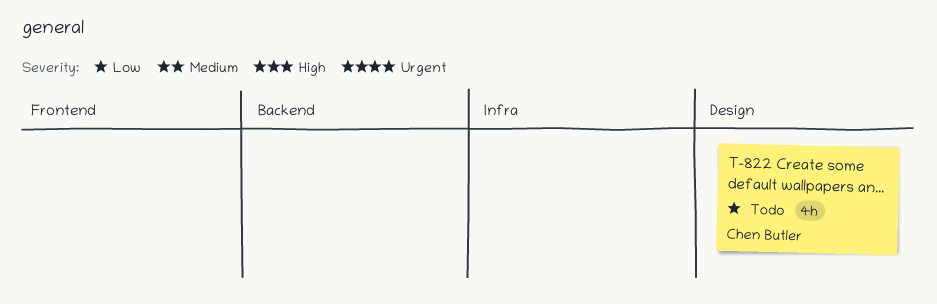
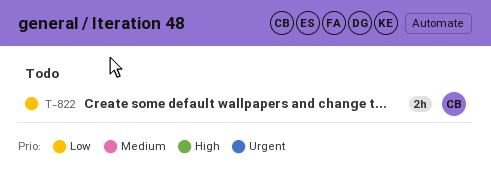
T-822, estimate: 4h -> 2h

